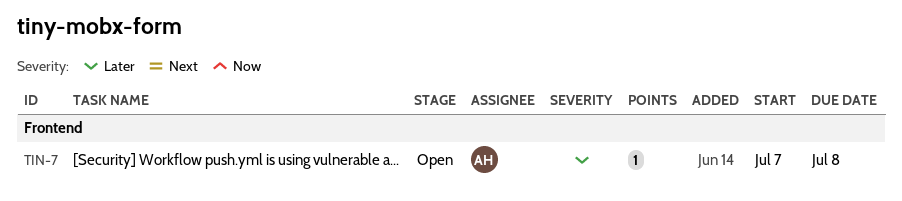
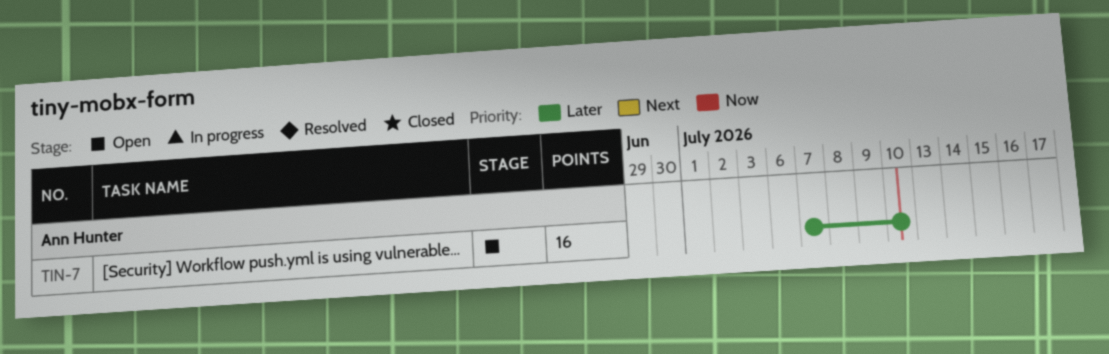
TIN-7, estimate: 1 -> 16
TIN-7, due: Jul 8 -> Jul 10

